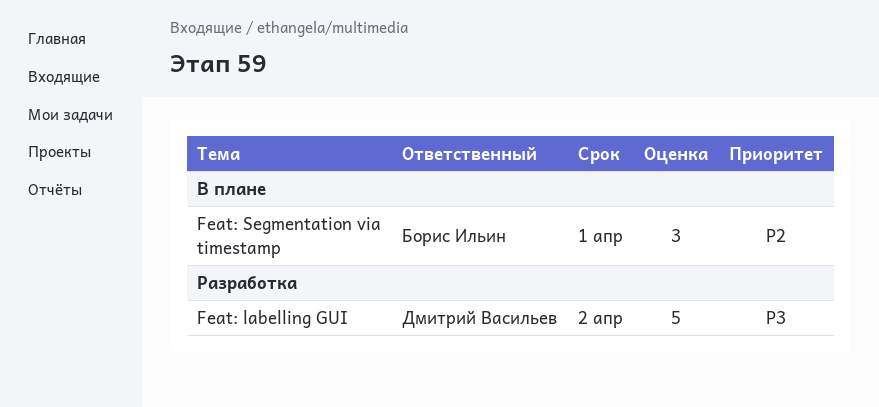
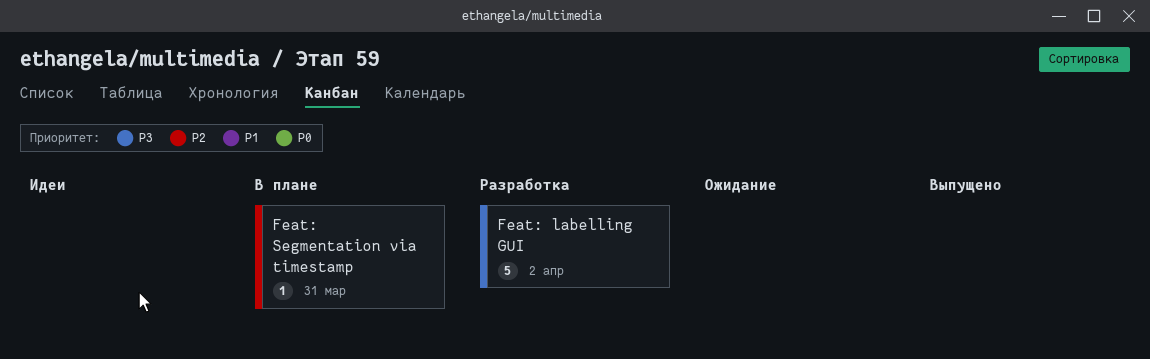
Feat: Segmentation via timestamp, estimate: 3 -> 1
Feat: Segmentation via timestamp, due: Apr 1 -> Mar 31

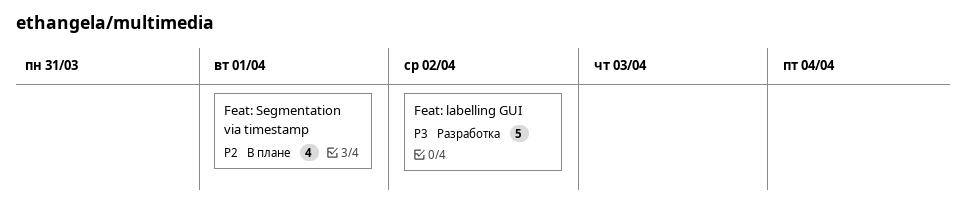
Feat: Segmentation via timestamp, estimate: 1 -> 4
Feat: Segmentation via timestamp, due: Mar 31 -> Apr 1

